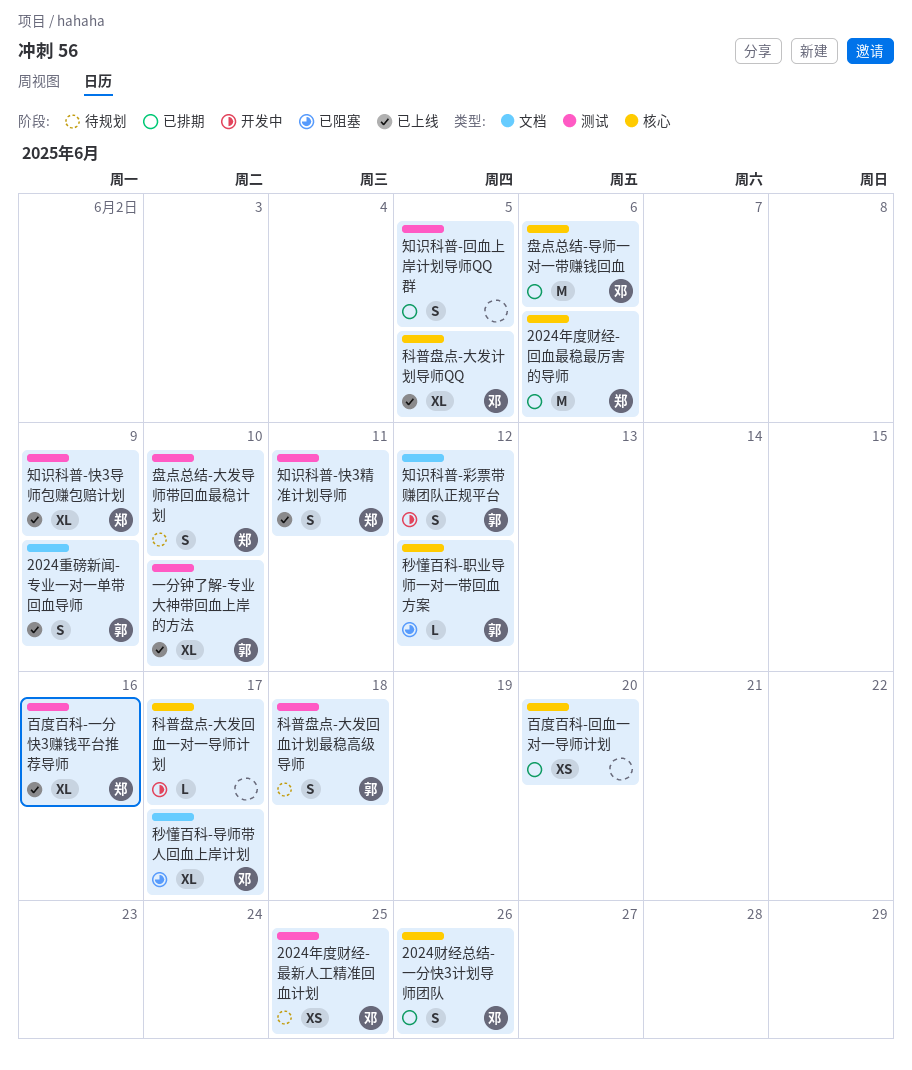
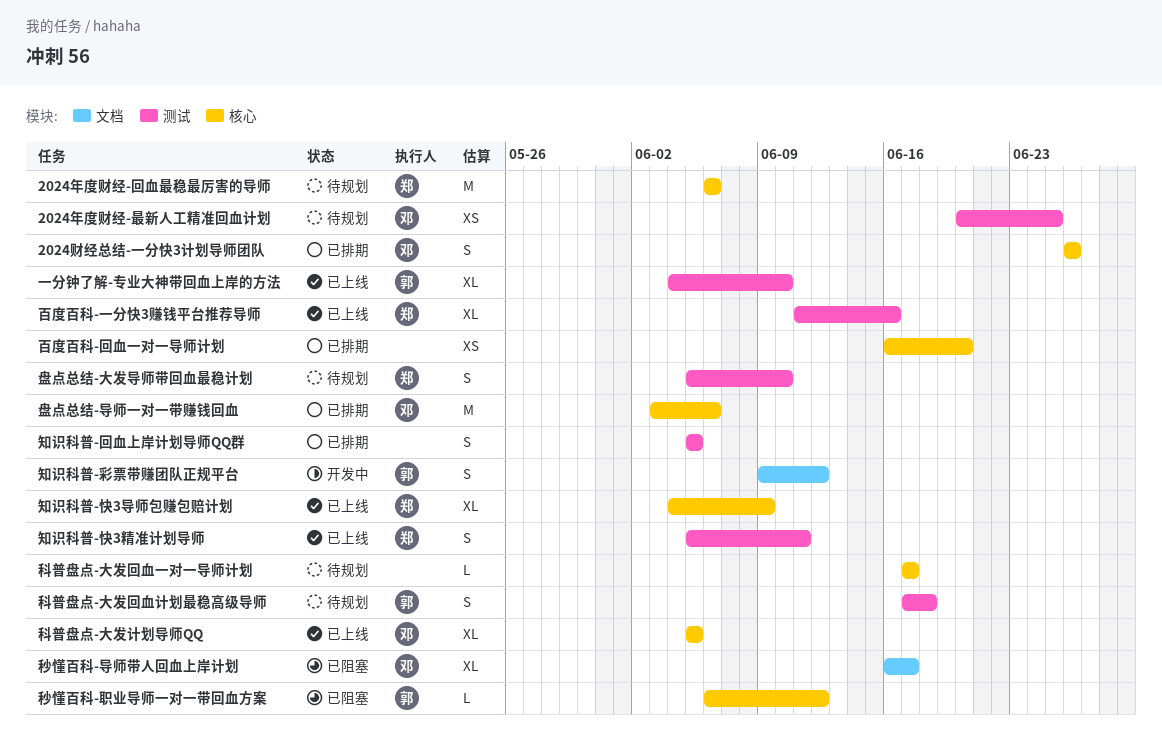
2024年度财经-回血最稳最厉害的导师, status: 已排期 -> 待规划
2024重磅新闻-专业一对一单带回血导师: present -> none
知识科普-快3导师包赚包赔计划, label: 测试 -> 核心
科普盘点-大发回血一对一导师计划, status: 开发中 -> 待规划

